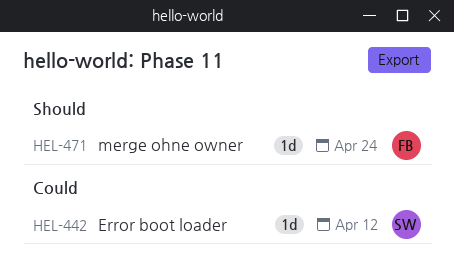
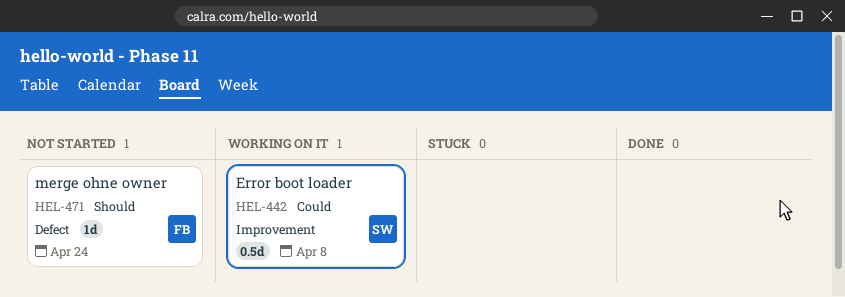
HEL-442, estimate: 1d -> 0.5d
HEL-442, due: Apr 12 -> Apr 8

